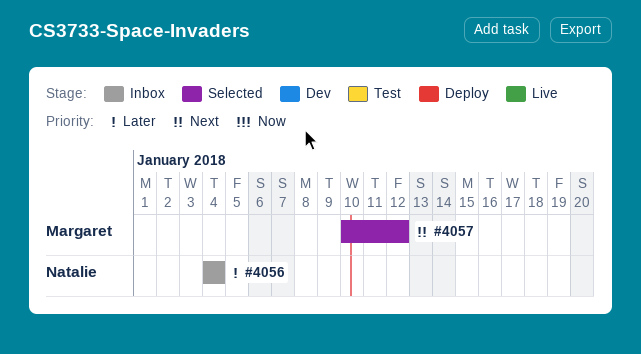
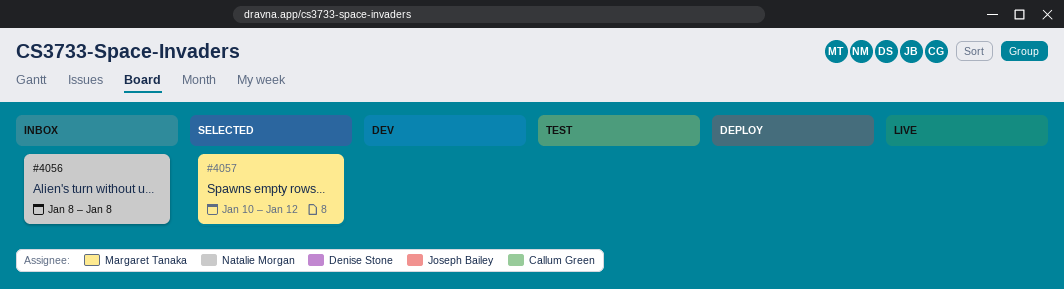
#4056, start: Jan 4 -> Jan 8
#4056, due: Jan 4 -> Jan 8

